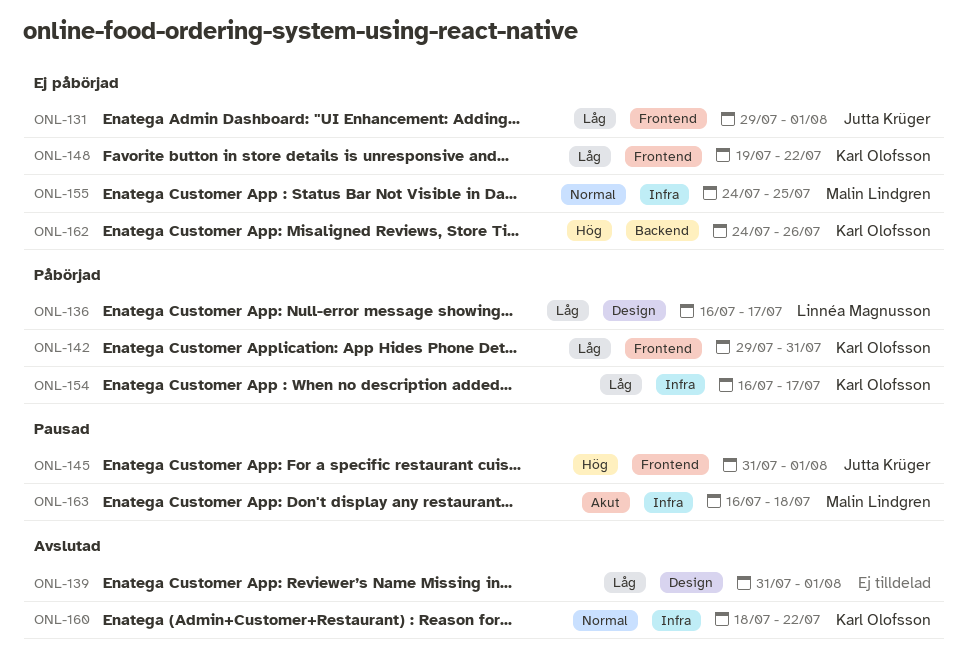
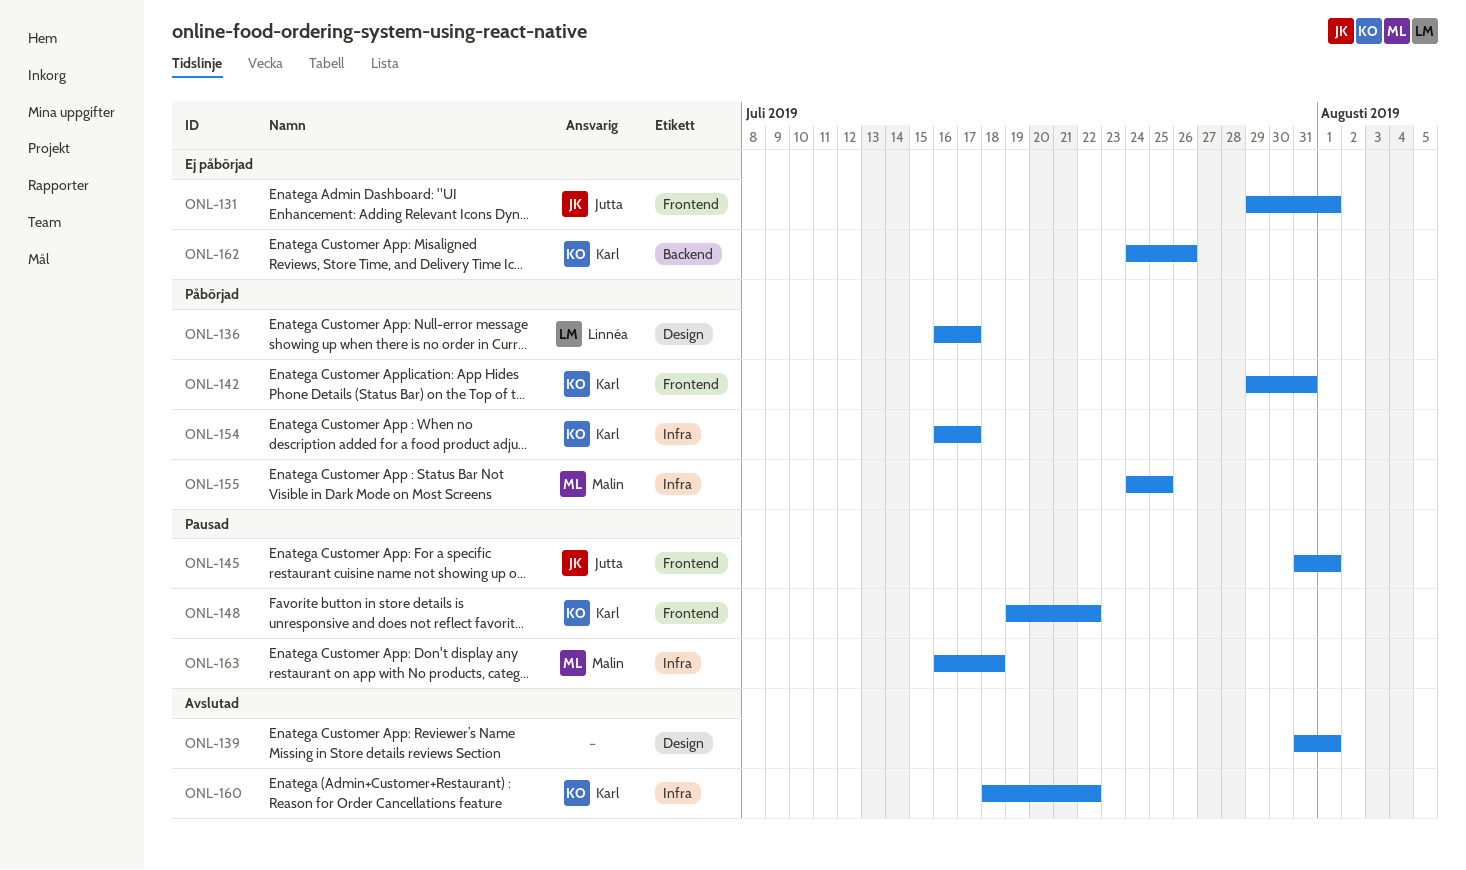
ONL-148, status: Ej påbörjad -> Pausad
ONL-155, status: Ej påbörjad -> Påbörjad

